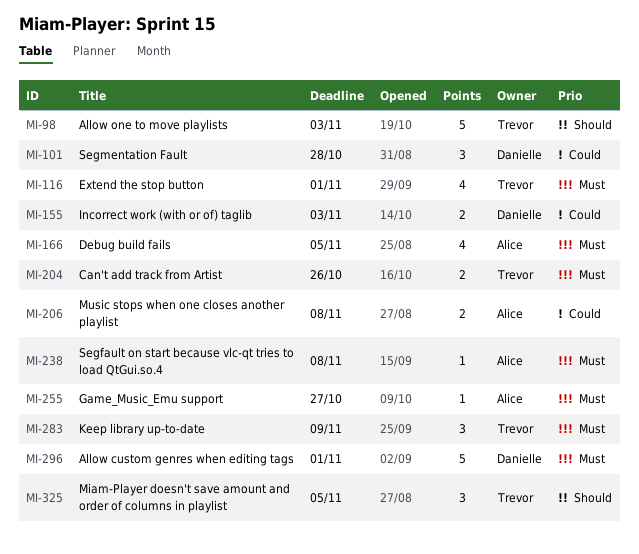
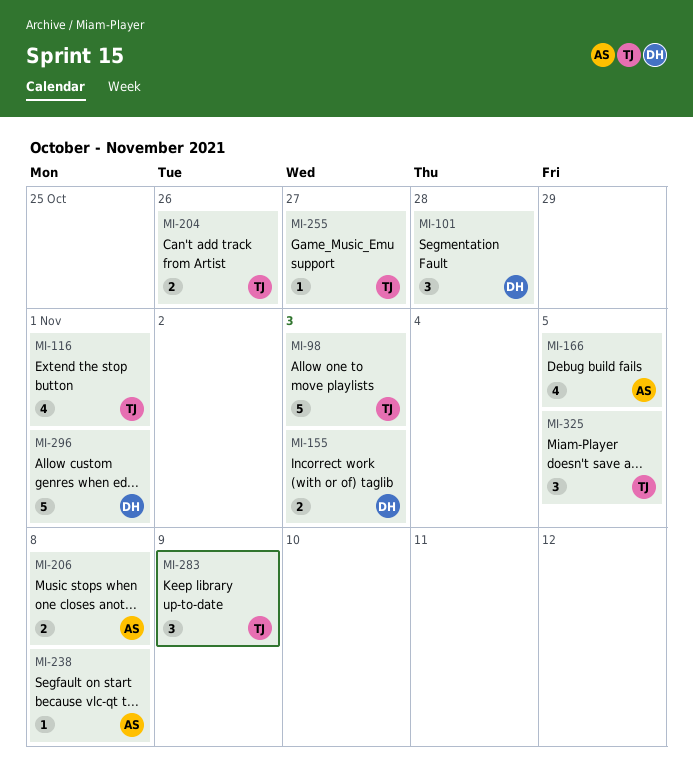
MI-255, owner: Alice -> Trevor

